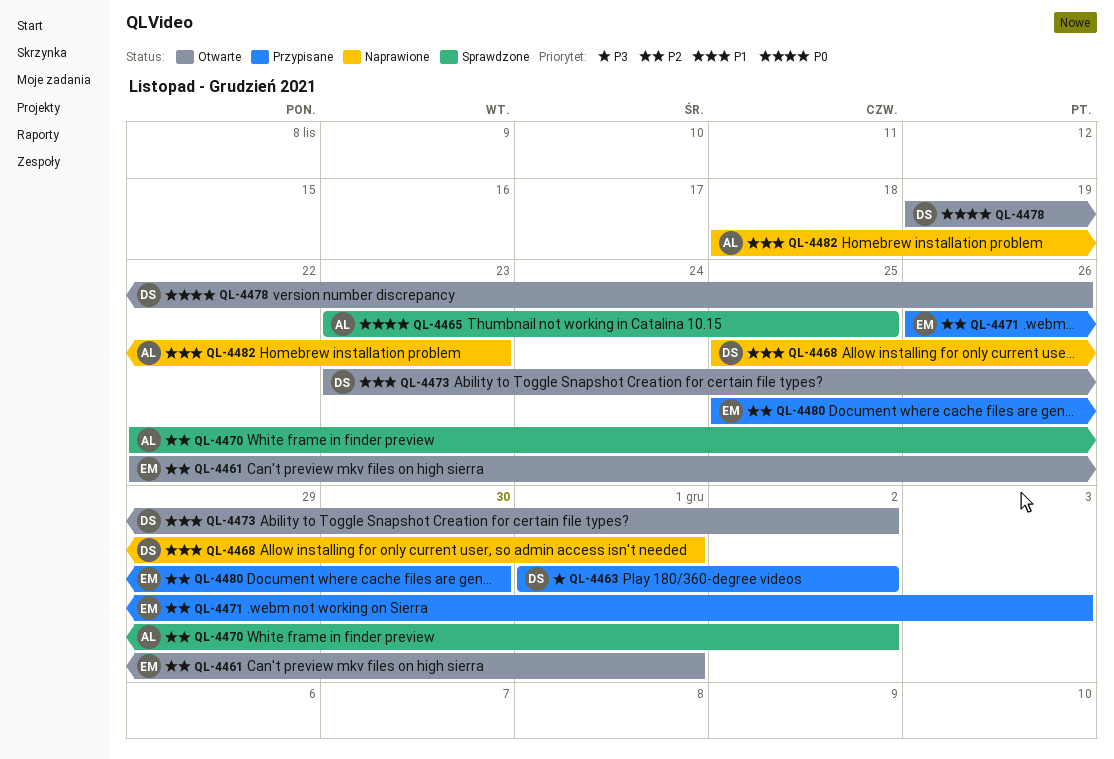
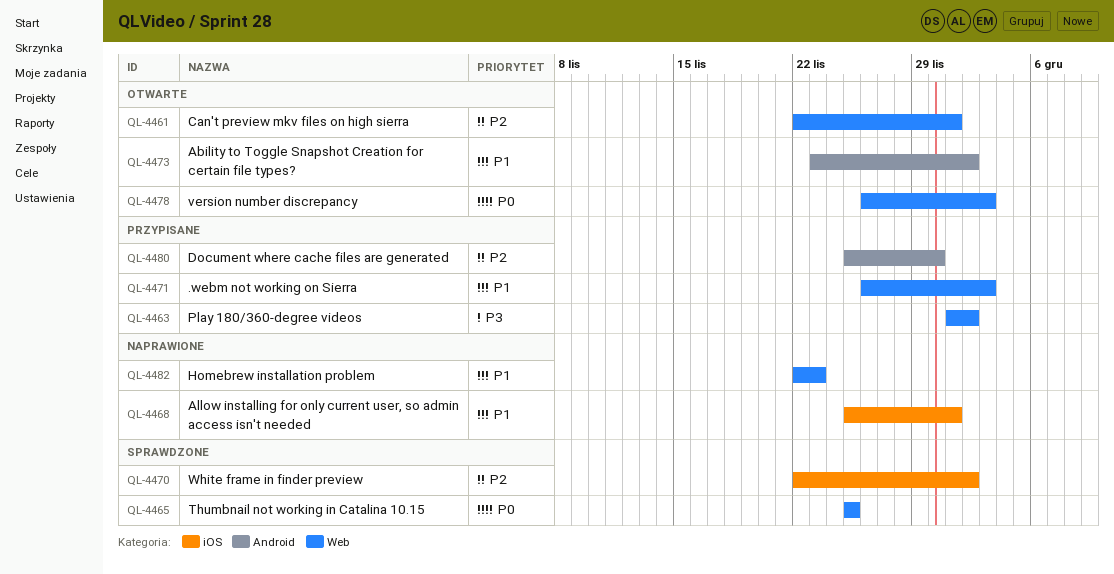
QL-4465, start: Nov 23 -> Nov 25
QL-4471, priority: P2 -> P1
QL-4478, start: Nov 19 -> Nov 26
QL-4478, due: Nov 26 -> Dec 3
QL-4482, start: Nov 18 -> Nov 22

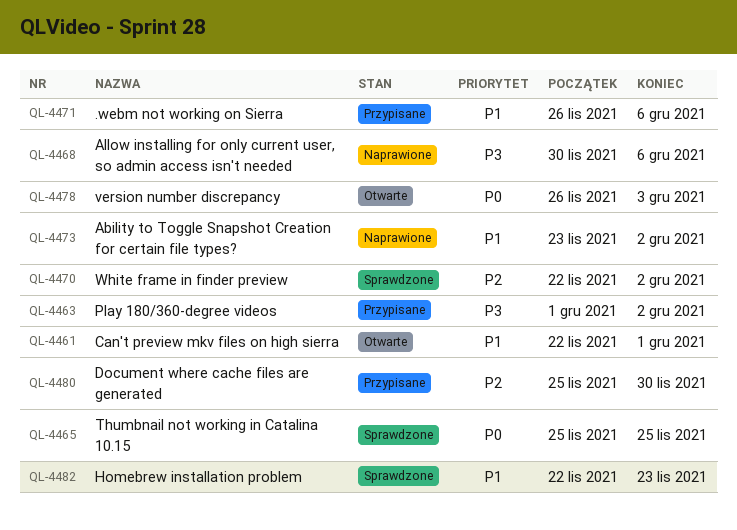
QL-4461, priority: P2 -> P1
QL-4468, priority: P1 -> P3
QL-4468, start: Nov 25 -> Nov 30
QL-4468, due: Dec 1 -> Dec 6
QL-4471, due: Dec 3 -> Dec 6
QL-4473, status: Otwarte -> Naprawione
QL-4482, status: Naprawione -> Sprawdzone

